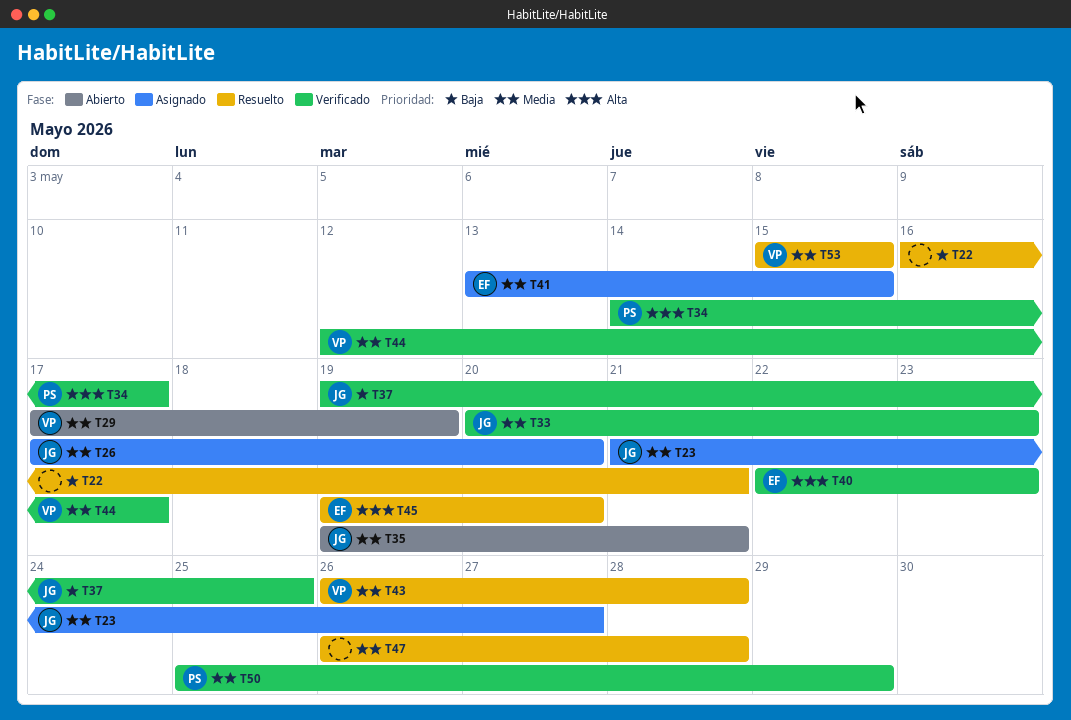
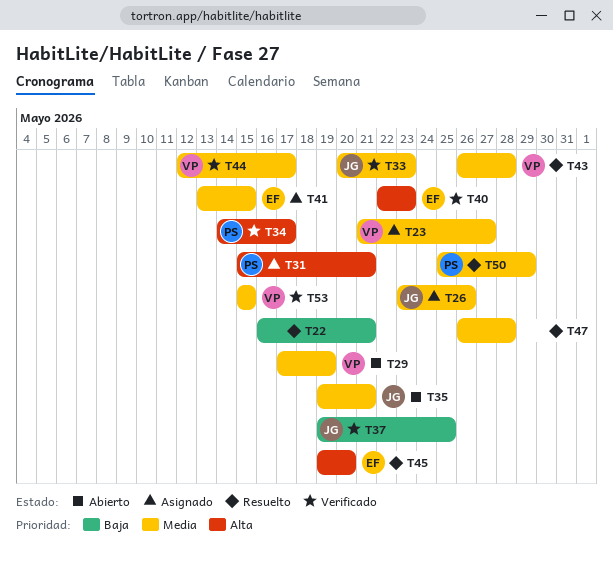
T23, owner: JG -> VP
T26, start: May 17 -> May 23
T26, due: May 20 -> May 26
T31: none -> present
T50, status: Verificado -> Resuelto
T53, status: Resuelto -> Verificado

